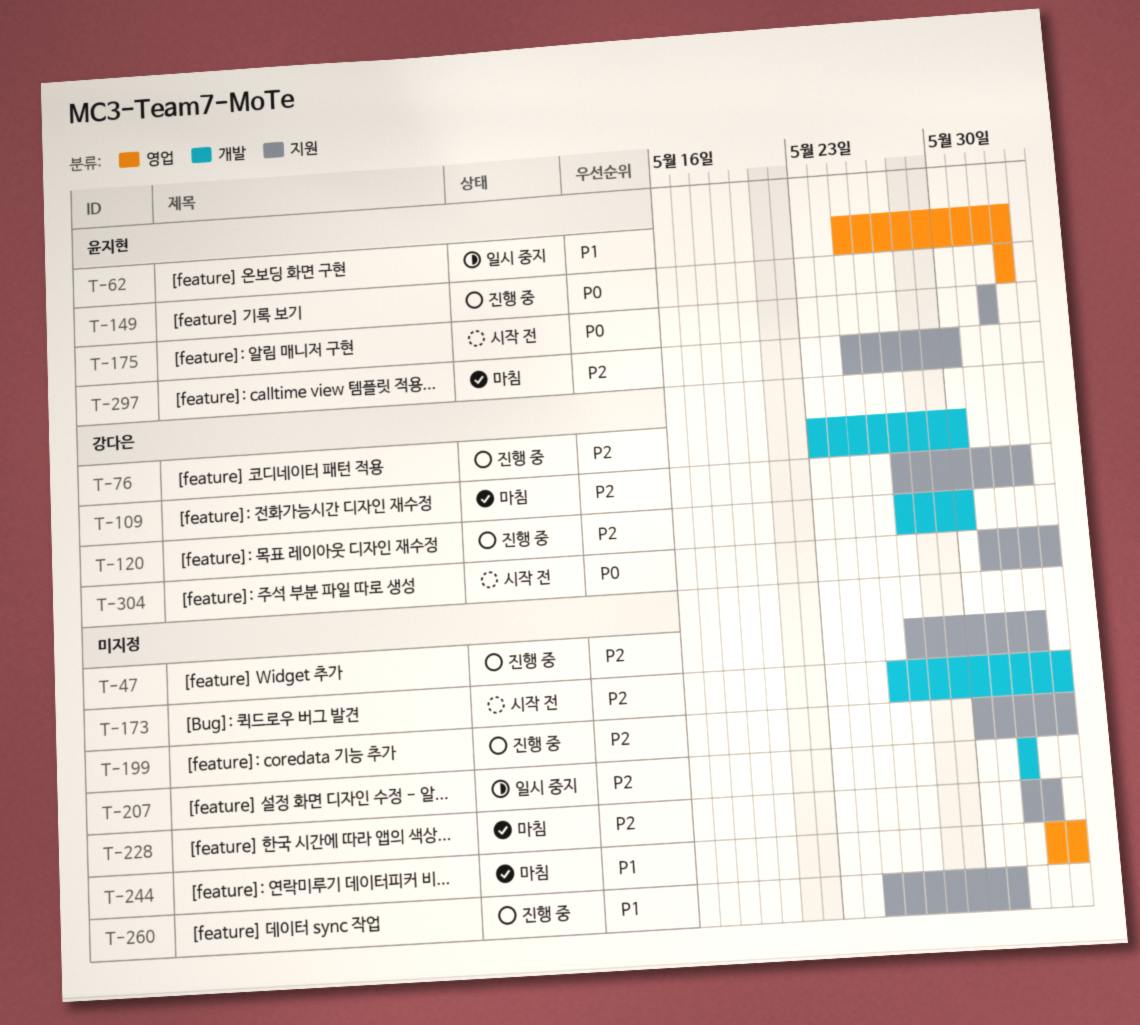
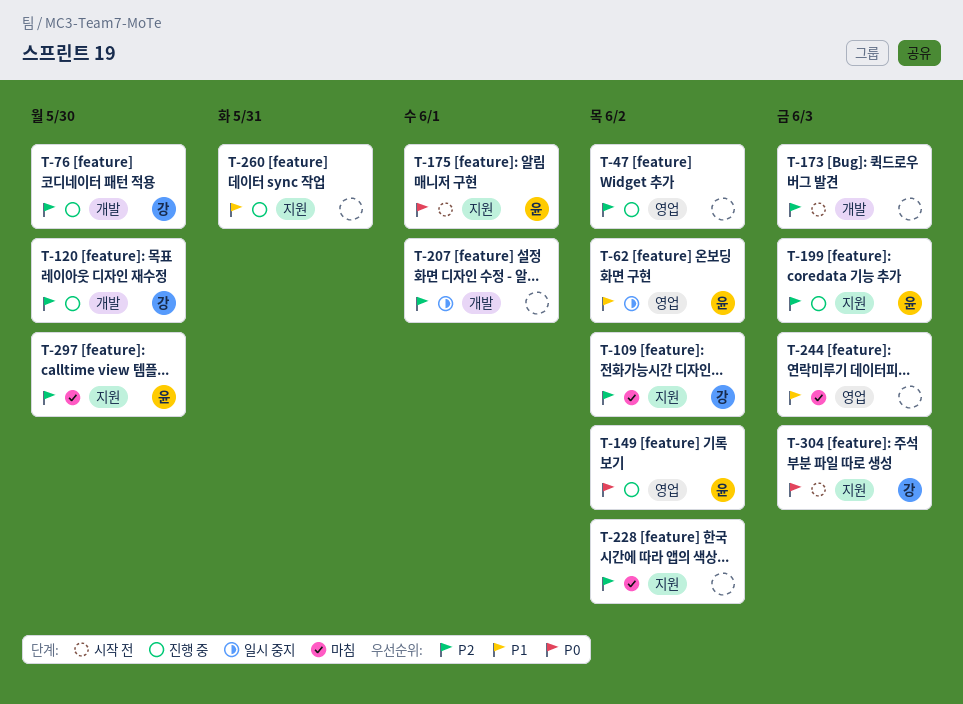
T-47, label: 지원 -> 영업
T-199, owner: none -> 윤지현

